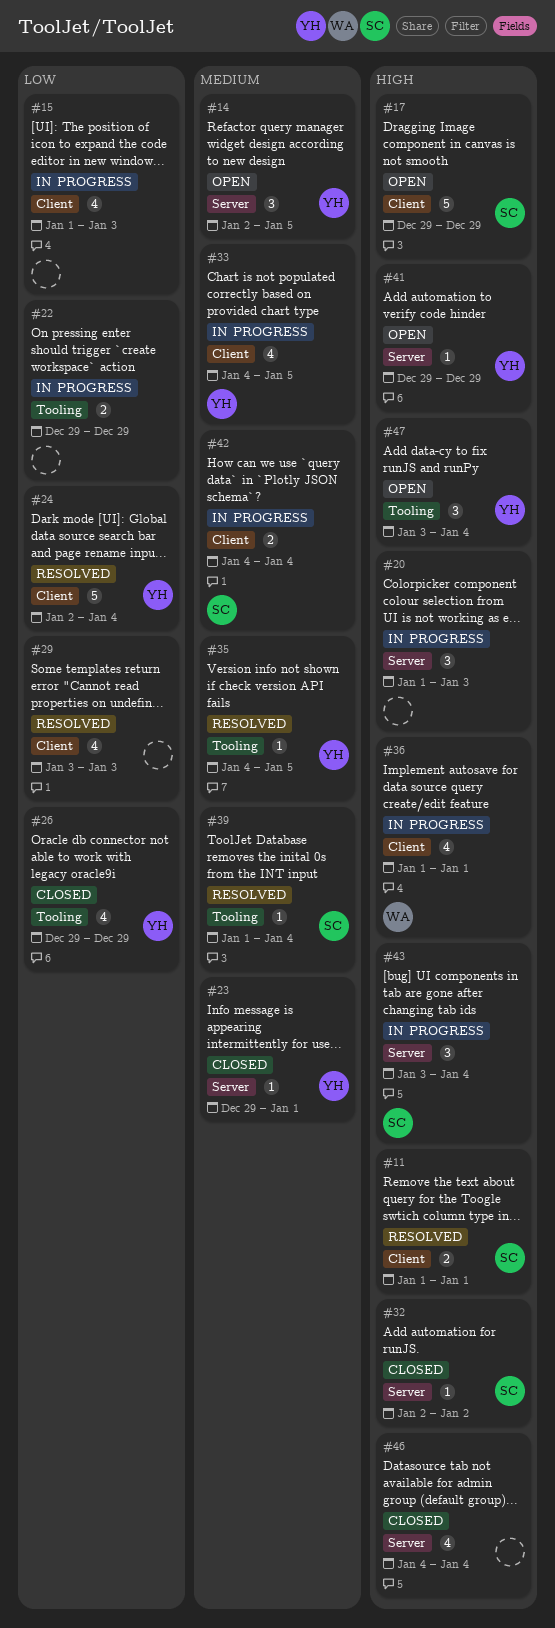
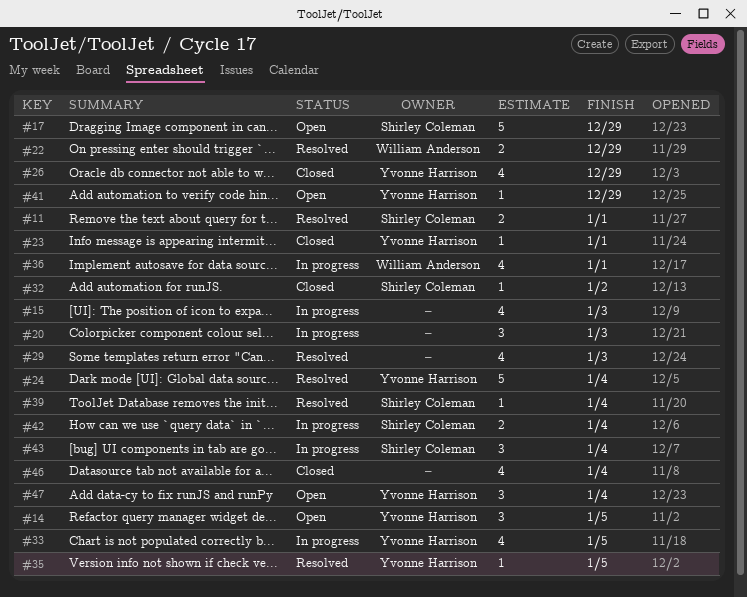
#22, status: In progress -> Resolved
#22, owner: none -> William Anderson

